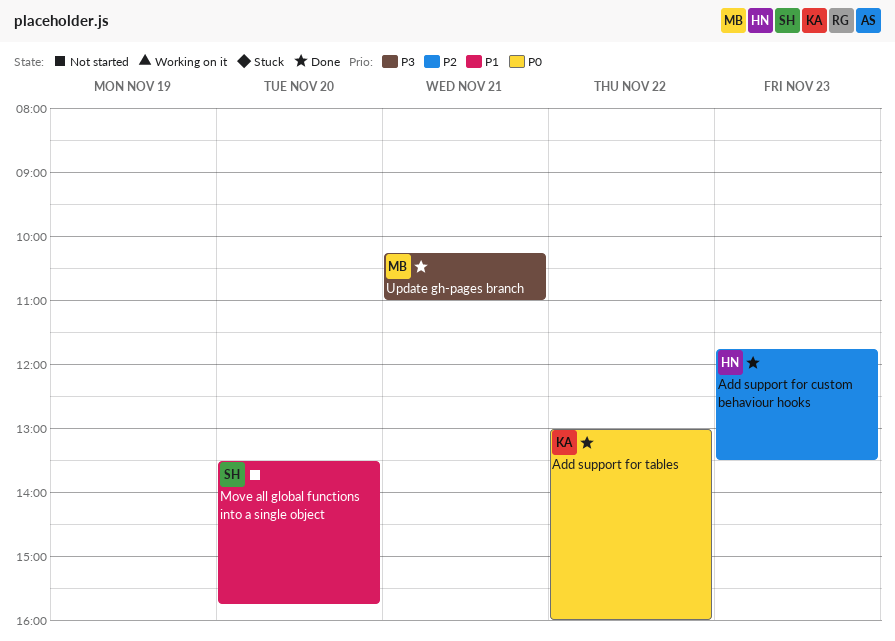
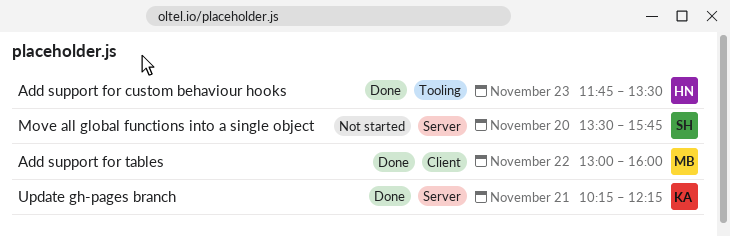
Add support for tables, owner: KA -> MB
Update gh-pages branch, owner: MB -> KA
Update gh-pages branch, ends: 11:00 -> 12:15

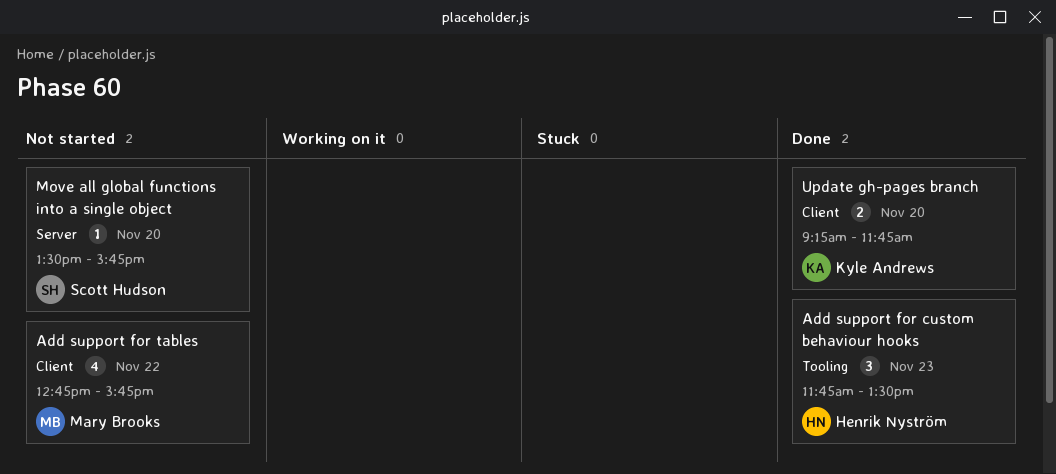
Add support for tables, status: Done -> Not started
Add support for tables, begins: 13:00 -> 12:45
Add support for tables, ends: 16:00 -> 15:45
Update gh-pages branch, label: Server -> Client
Update gh-pages branch, day: Nov 21 -> Nov 20
Update gh-pages branch, begins: 10:15 -> 09:15
Update gh-pages branch, ends: 12:15 -> 11:45

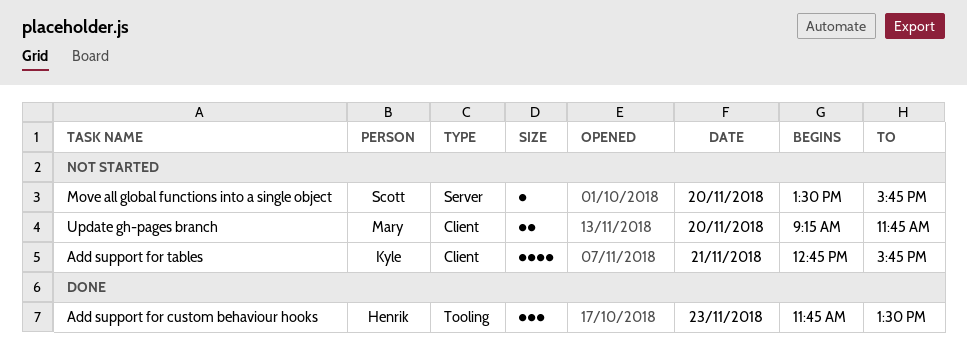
Add support for tables, owner: Mary Brooks -> Kyle Andrews
Add support for tables, day: Nov 22 -> Nov 21
Update gh-pages branch, status: Done -> Not started
Update gh-pages branch, owner: Kyle Andrews -> Mary Brooks

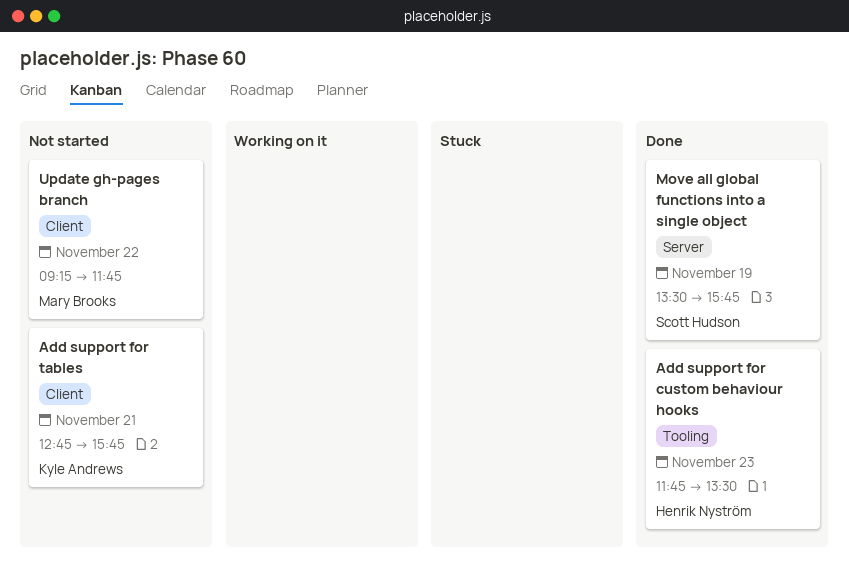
Move all global functions into a single object, status: Not started -> Done
Move all global functions into a single object, day: Nov 20 -> Nov 19
Update gh-pages branch, day: Nov 20 -> Nov 22

